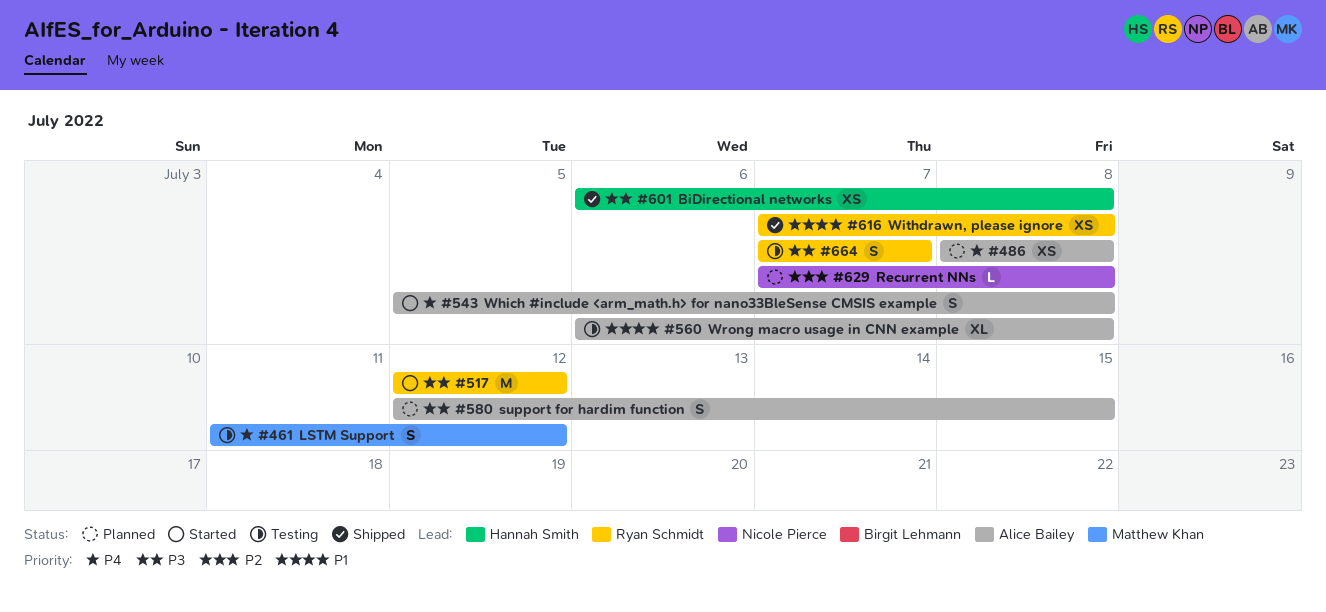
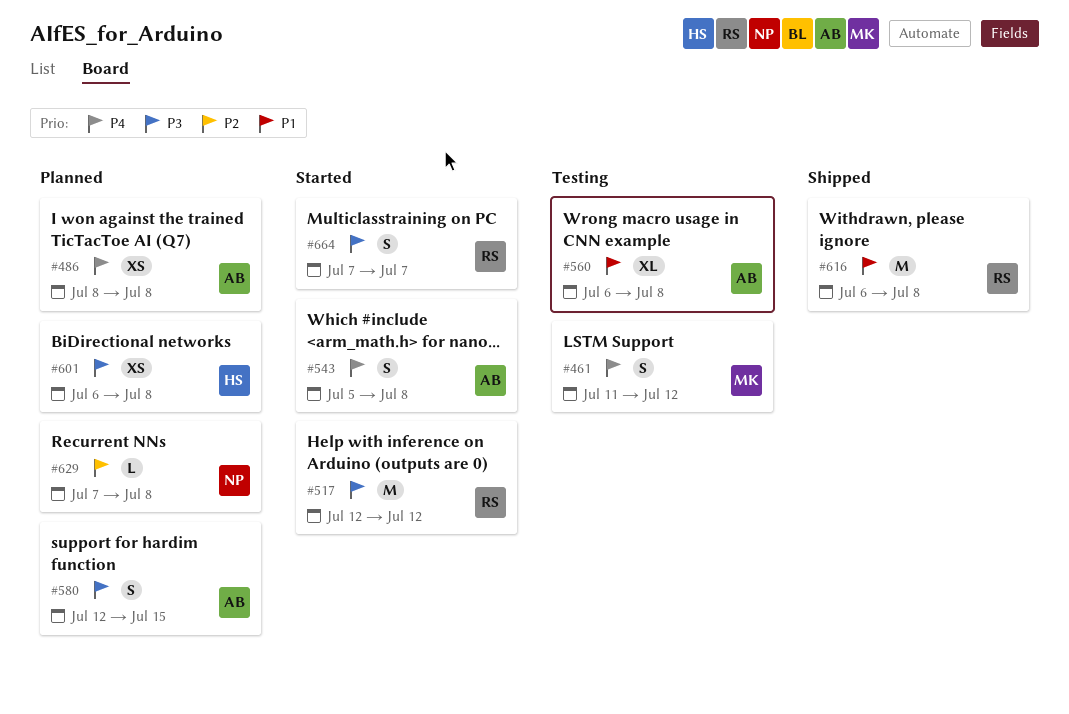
#601, status: Shipped -> Planned
#616, estimate: XS -> M
#616, start: Jul 7 -> Jul 6
#664, status: Testing -> Started

